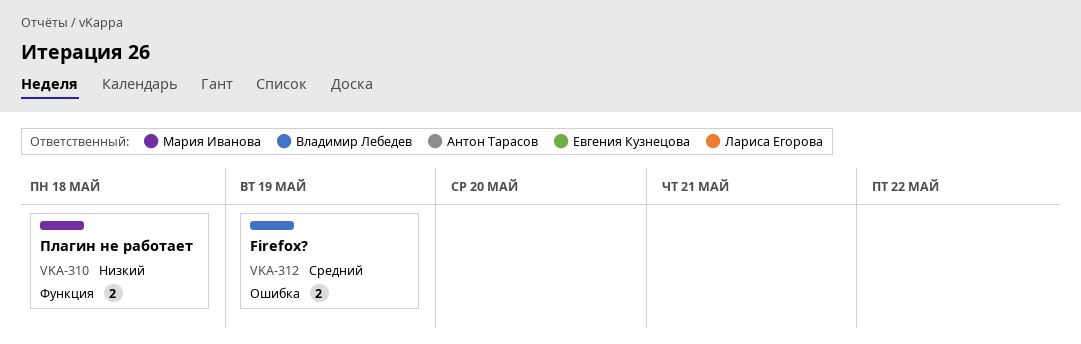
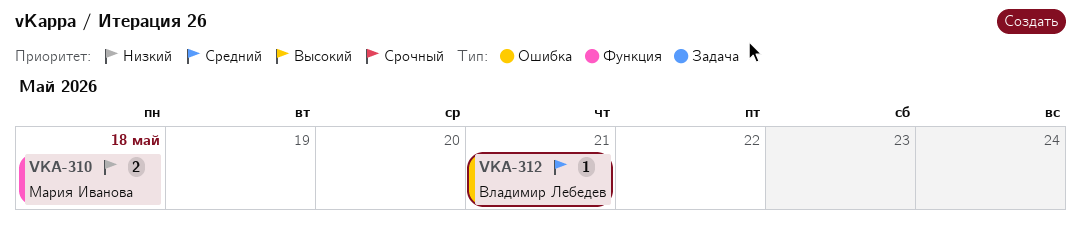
VKA-312, estimate: 2 -> 1
VKA-312, due: May 19 -> May 21

